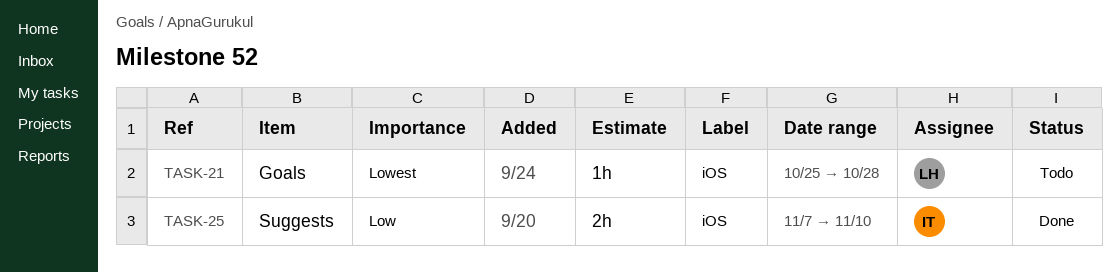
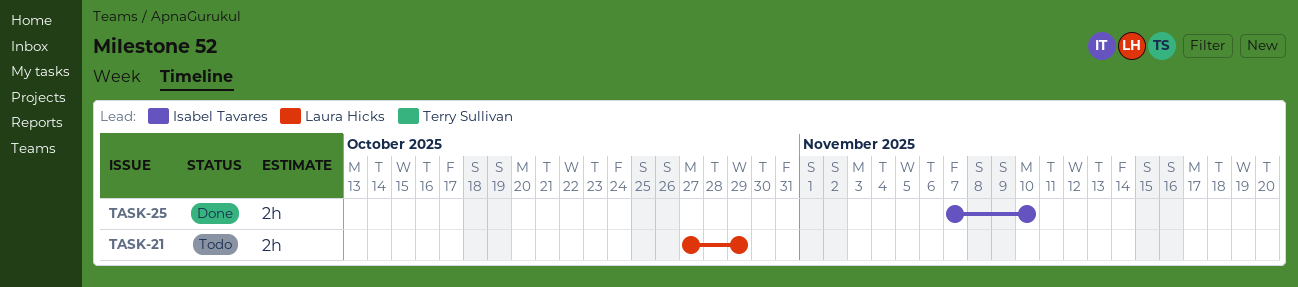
TASK-21, estimate: 1h -> 2h
TASK-21, start: Oct 25 -> Oct 27
TASK-21, due: Oct 28 -> Oct 29

